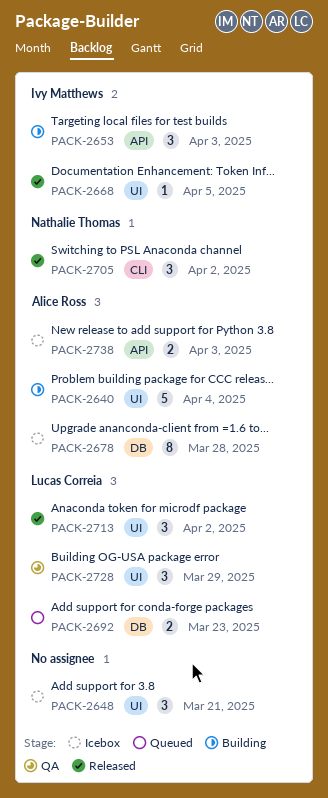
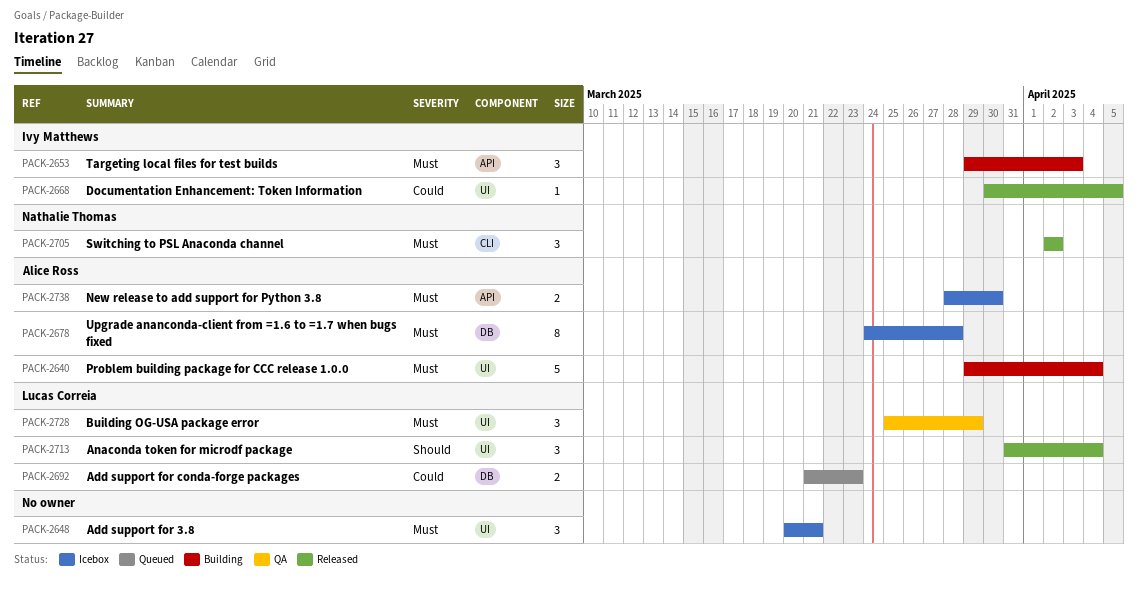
PACK-2713, due: Apr 2 -> Apr 4
PACK-2738, due: Apr 3 -> Mar 30

